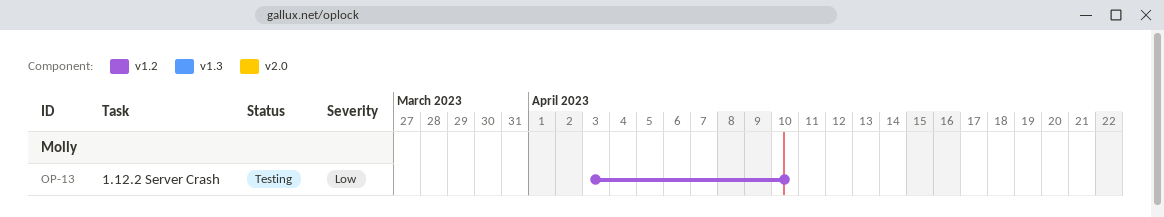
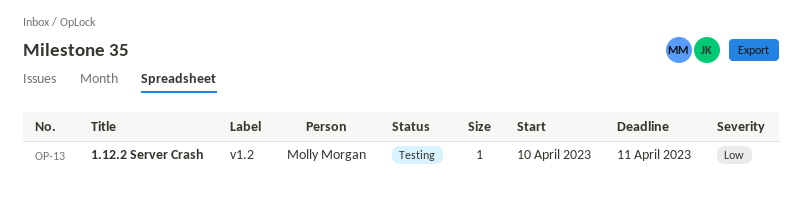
OP-13, start: Apr 3 -> Apr 10
OP-13, due: Apr 10 -> Apr 11

